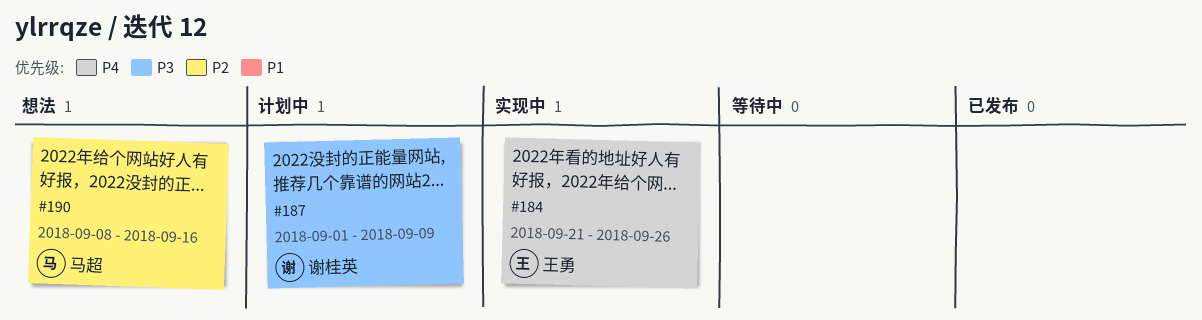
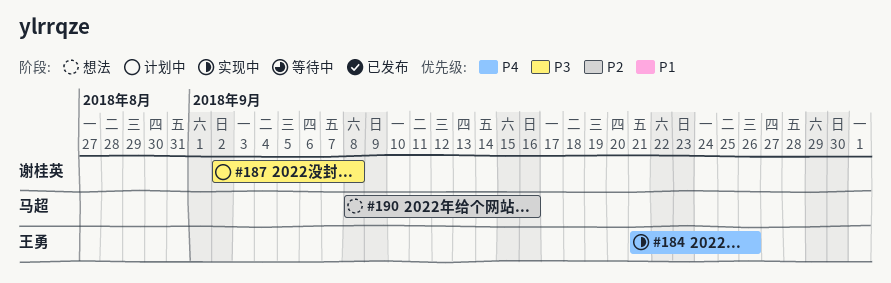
#187, start: Sep 1 -> Sep 2
#187, due: Sep 9 -> Sep 8

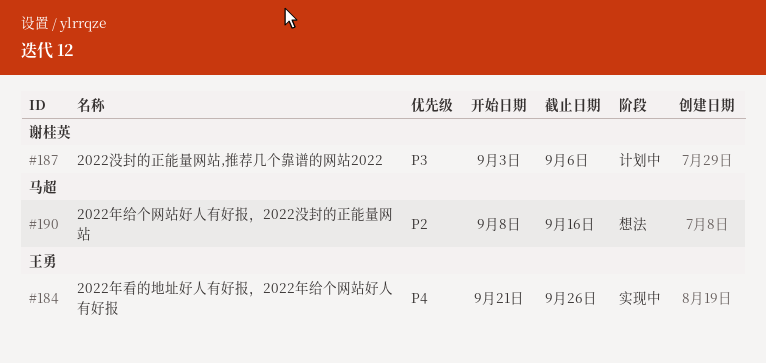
#187, start: Sep 2 -> Sep 3
#187, due: Sep 8 -> Sep 6

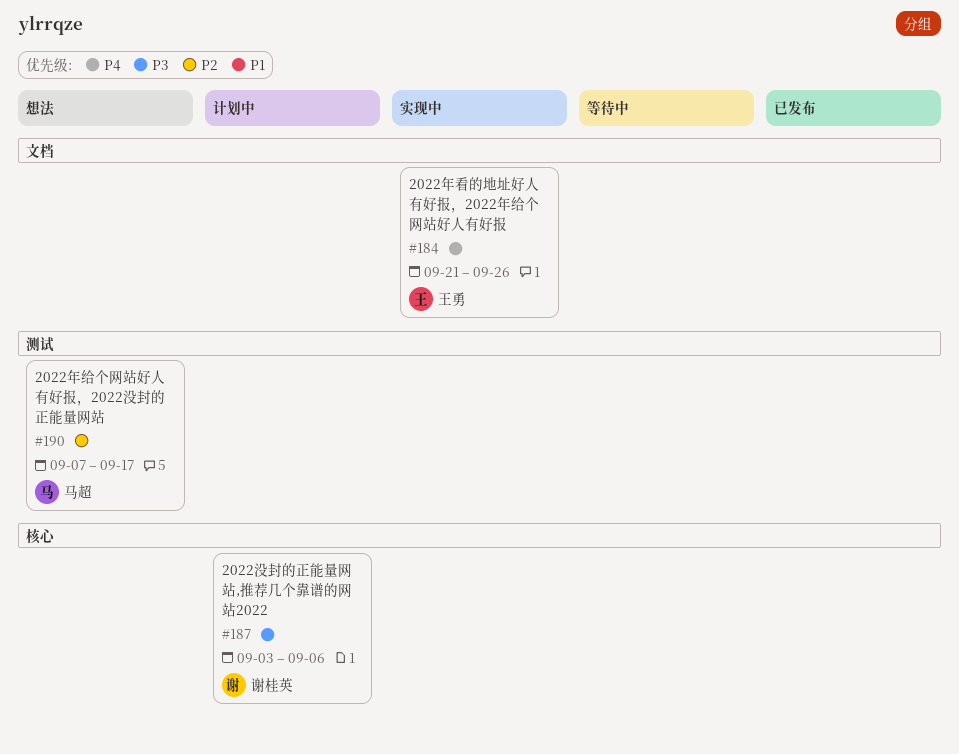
#190, start: Sep 8 -> Sep 7
#190, due: Sep 16 -> Sep 17

